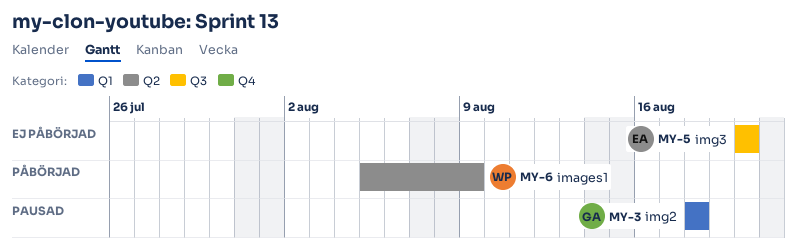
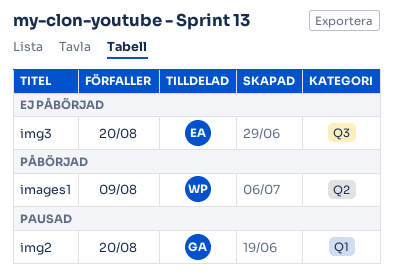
img2, due: Aug 18 -> Aug 20

